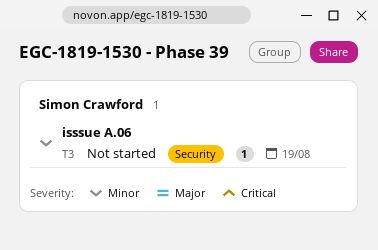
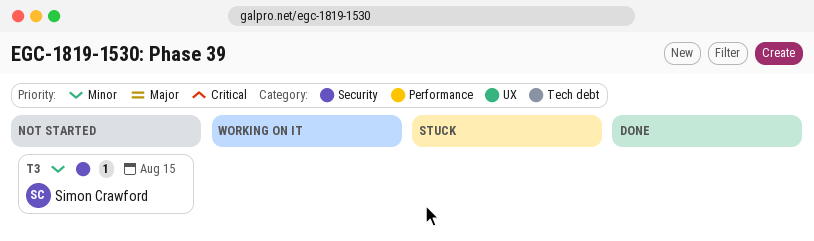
T3, due: Aug 19 -> Aug 15

